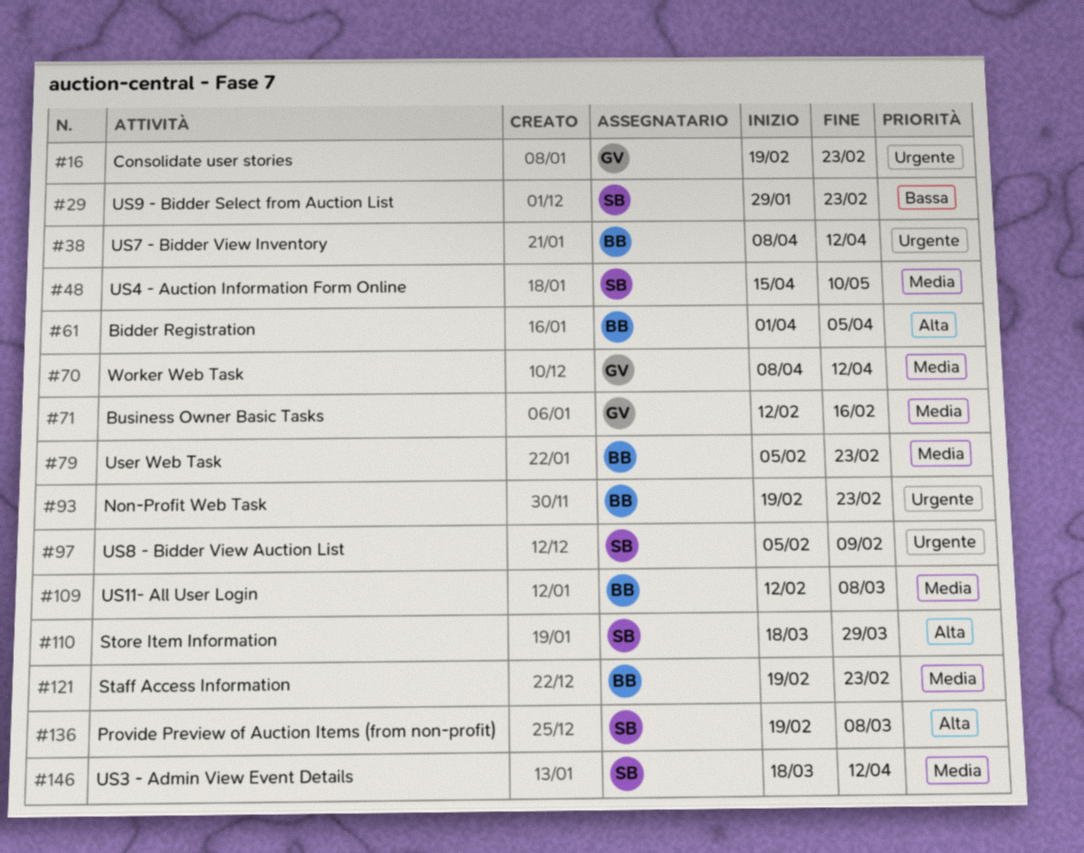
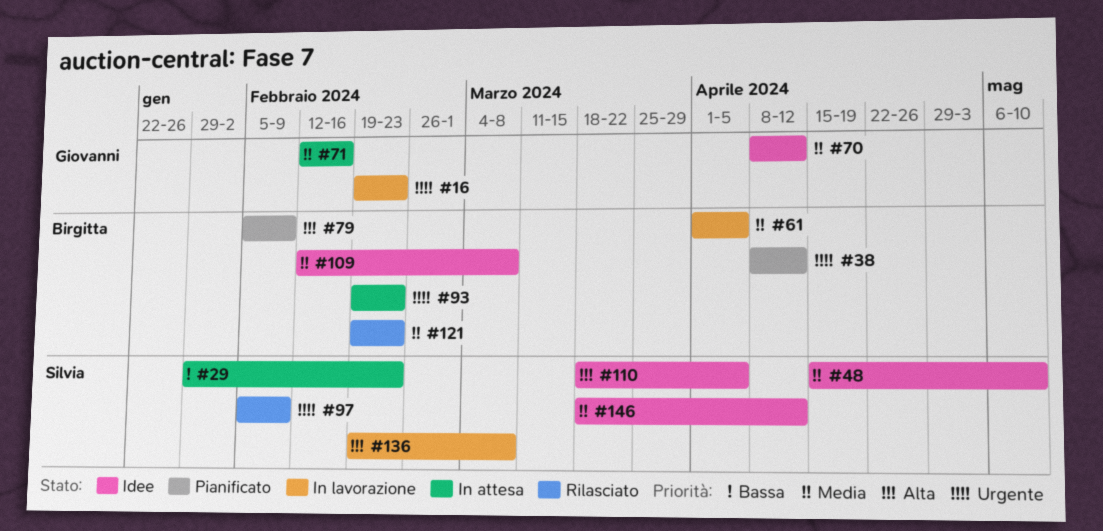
#61, priority: Alta -> Media
#79, priority: Media -> Alta
#79, due: Feb 23 -> Feb 9
#110, due: Mar 29 -> Apr 5

